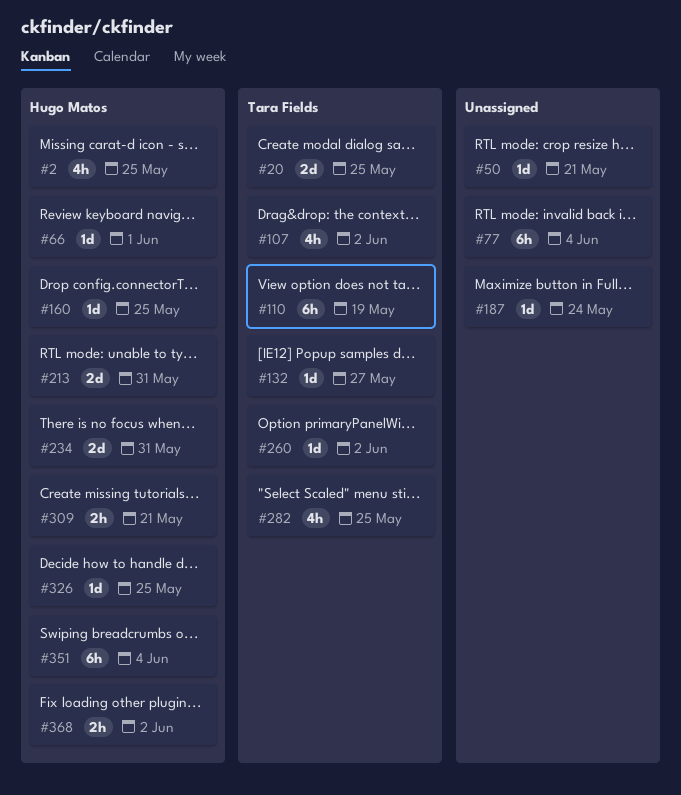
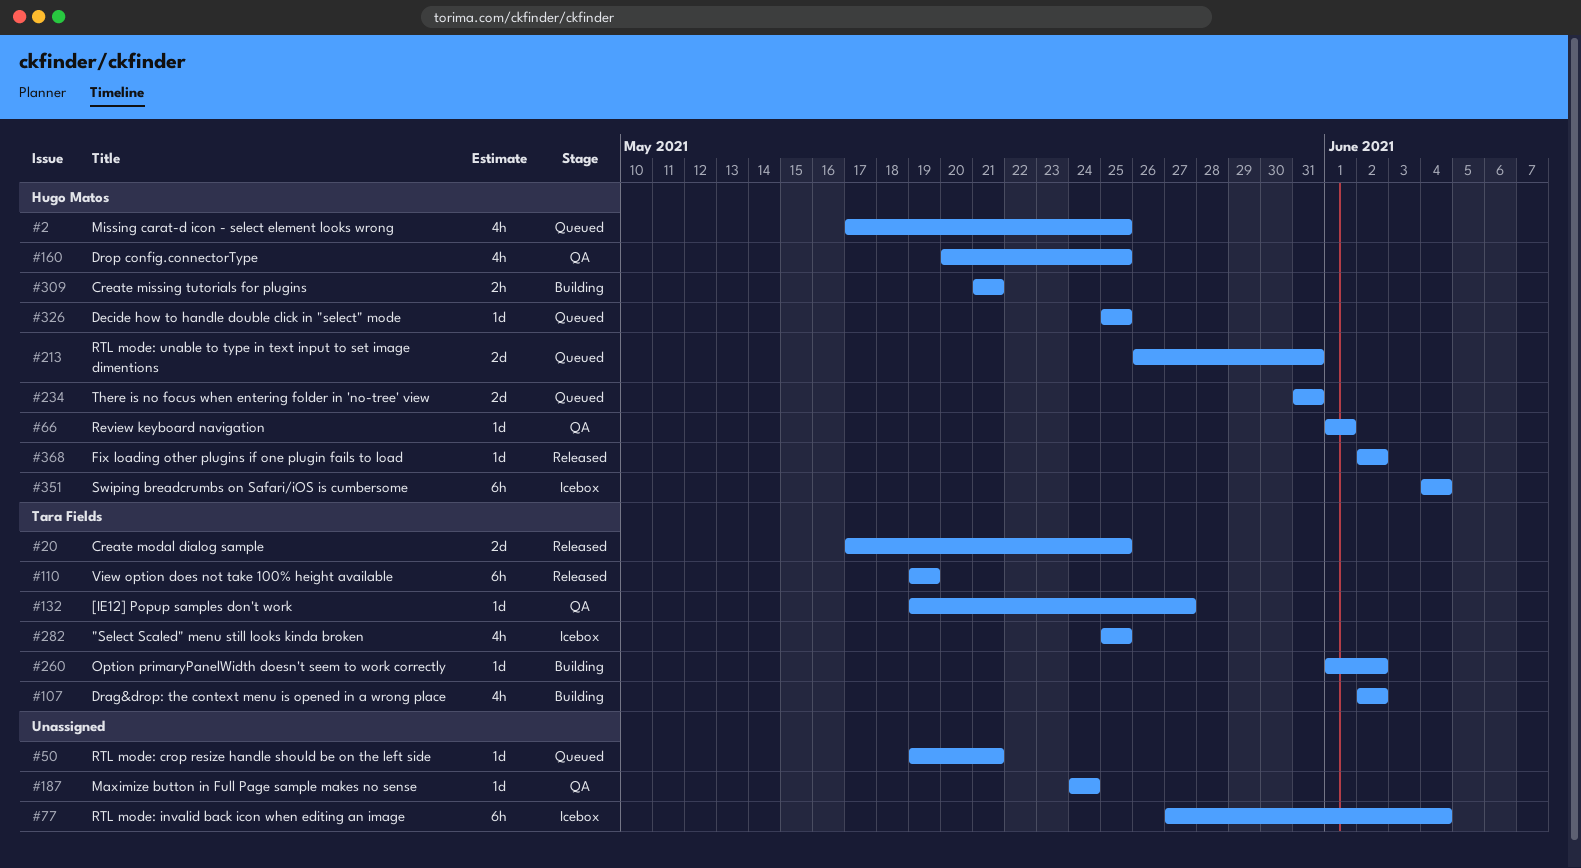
#160, estimate: 1d -> 4h
#368, estimate: 2h -> 1d

